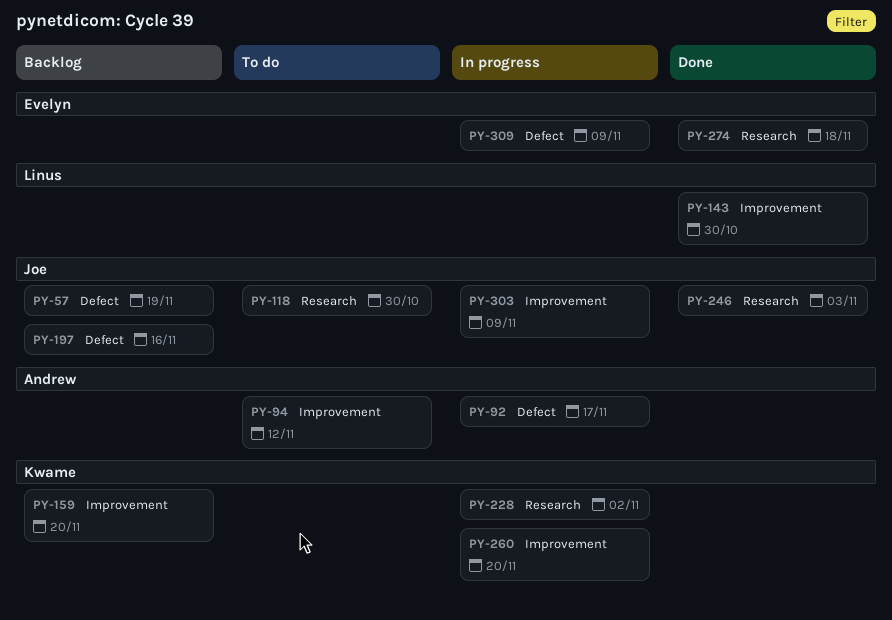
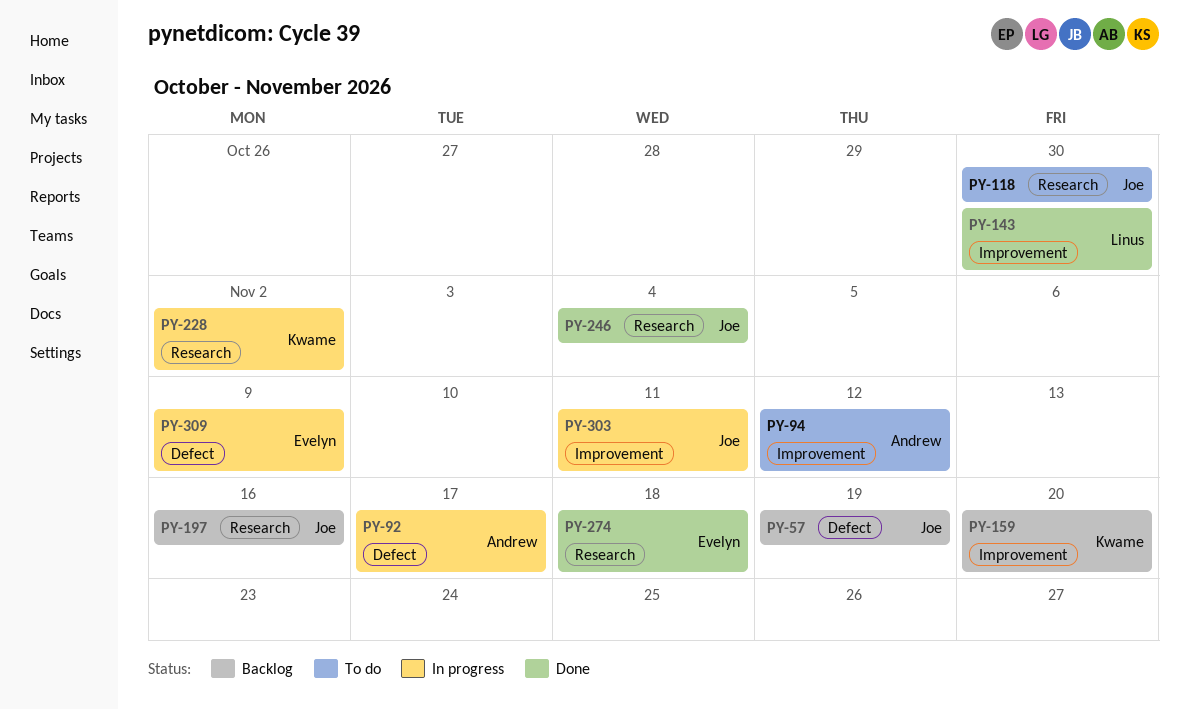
PY-197, label: Defect -> Research
PY-246, due: Nov 3 -> Nov 4
PY-260: present -> none
PY-303, due: Nov 9 -> Nov 11

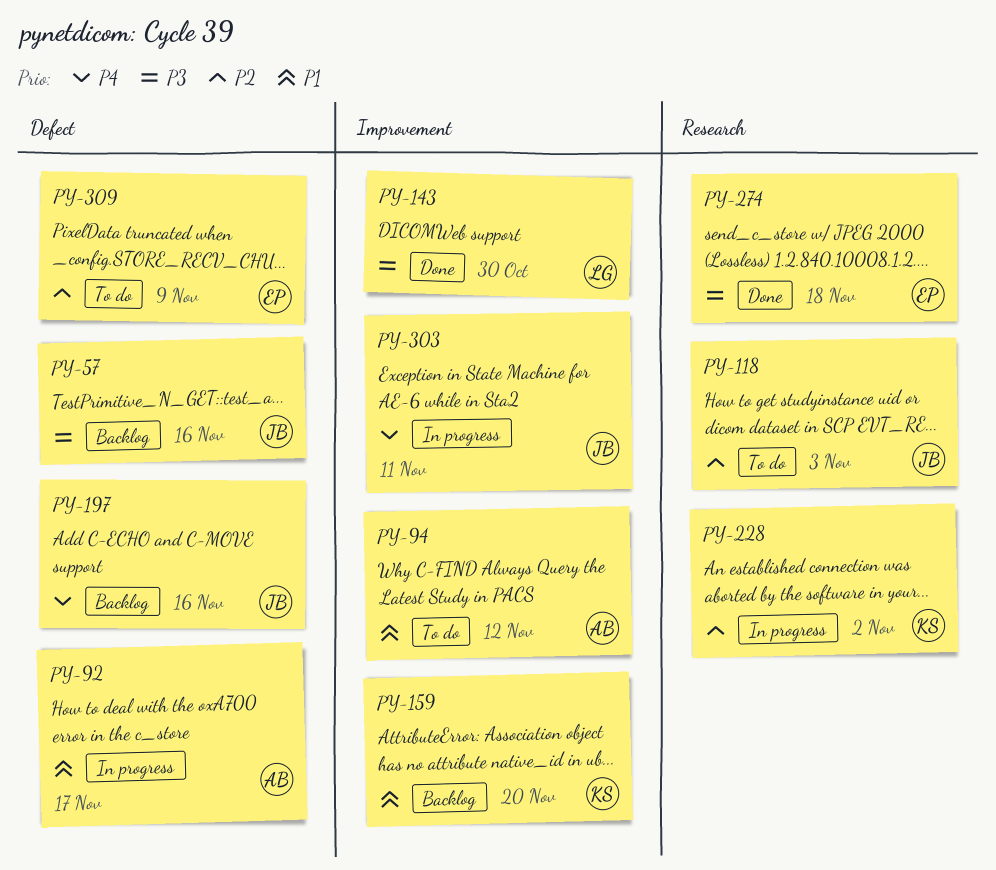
PY-57, due: Nov 19 -> Nov 16
PY-118, due: Oct 30 -> Nov 3
PY-197, label: Research -> Defect
PY-246: present -> none
PY-309, status: In progress -> To do

